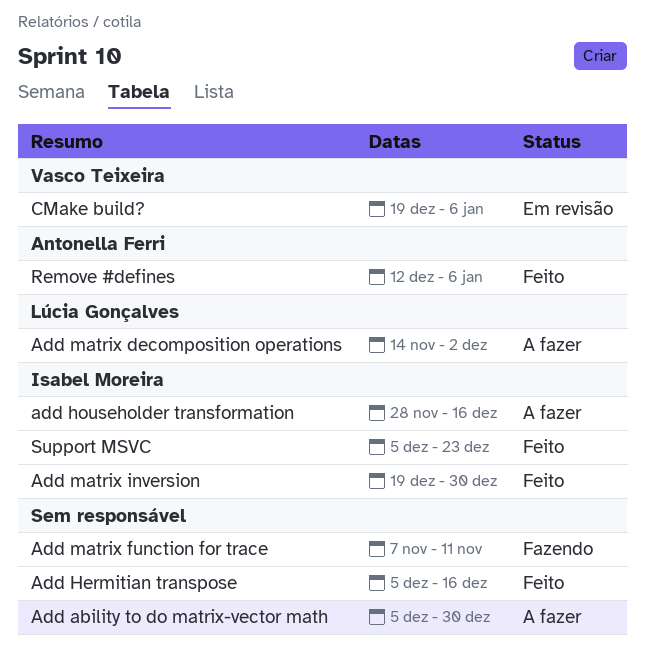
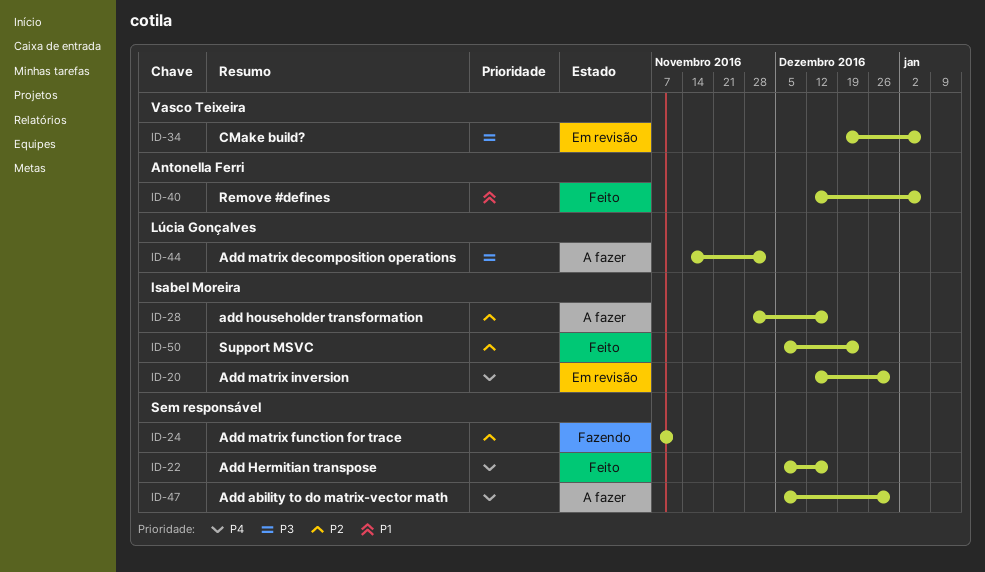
Add matrix inversion, status: Feito -> Em revisão
Add matrix inversion, start: Dec 19 -> Dec 12

